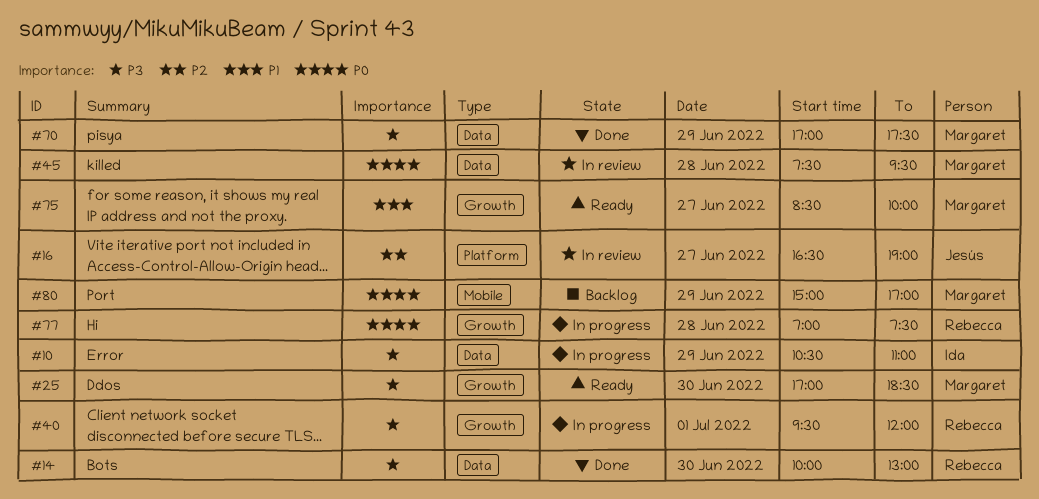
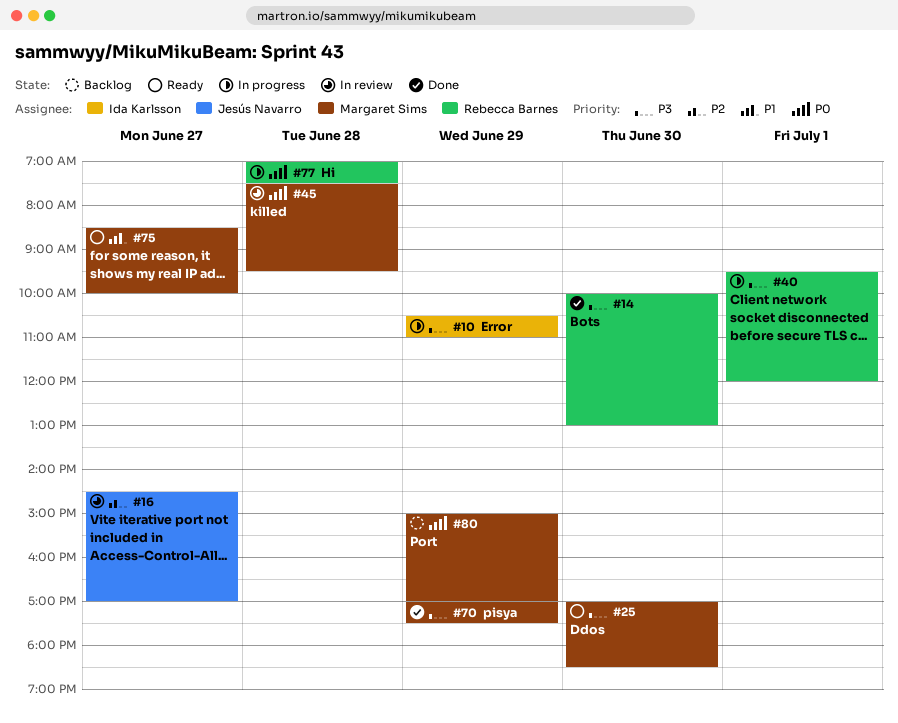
#16, begins: 16:30 -> 14:30
#16, ends: 19:00 -> 17:00

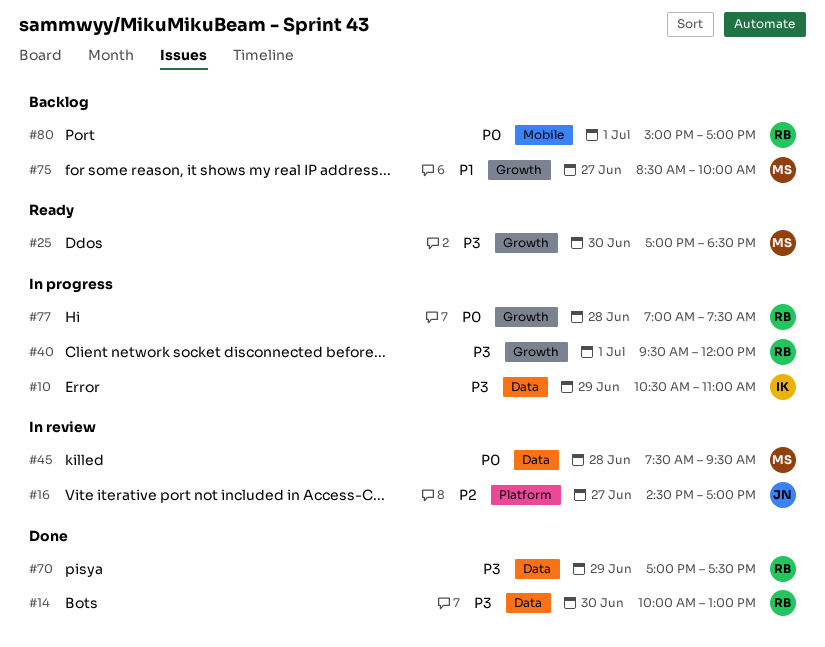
#70, owner: Margaret Sims -> Rebecca Barnes
#75, status: Ready -> Backlog
#80, owner: Margaret Sims -> Rebecca Barnes
#80, day: Jun 29 -> Jul 1

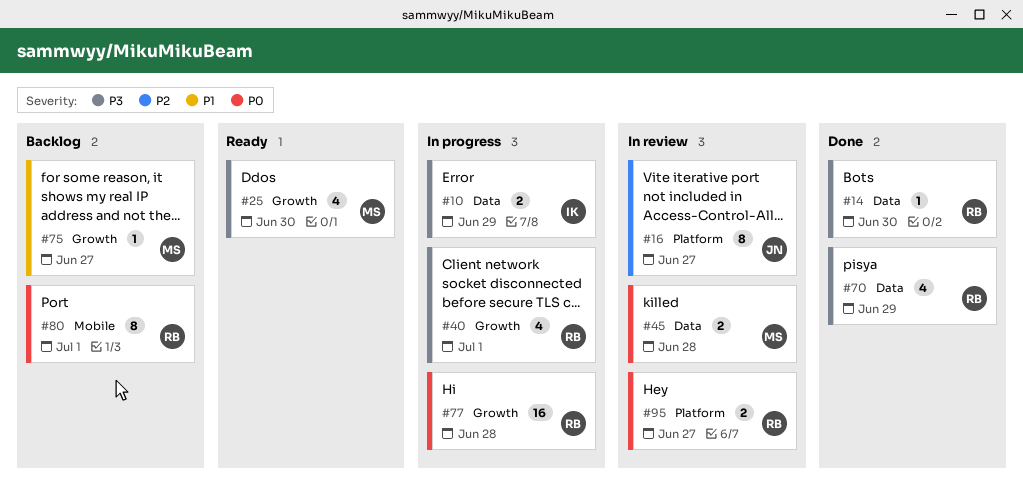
#95: none -> present

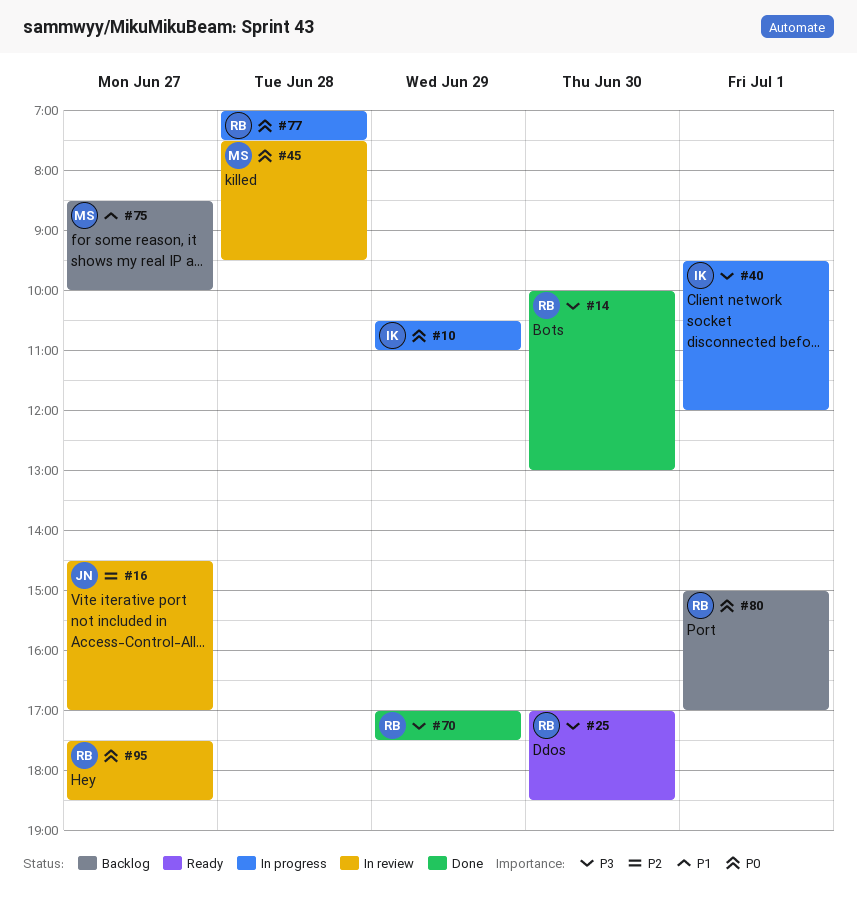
#10, priority: P3 -> P0
#25, owner: MS -> RB
#40, owner: RB -> IK

